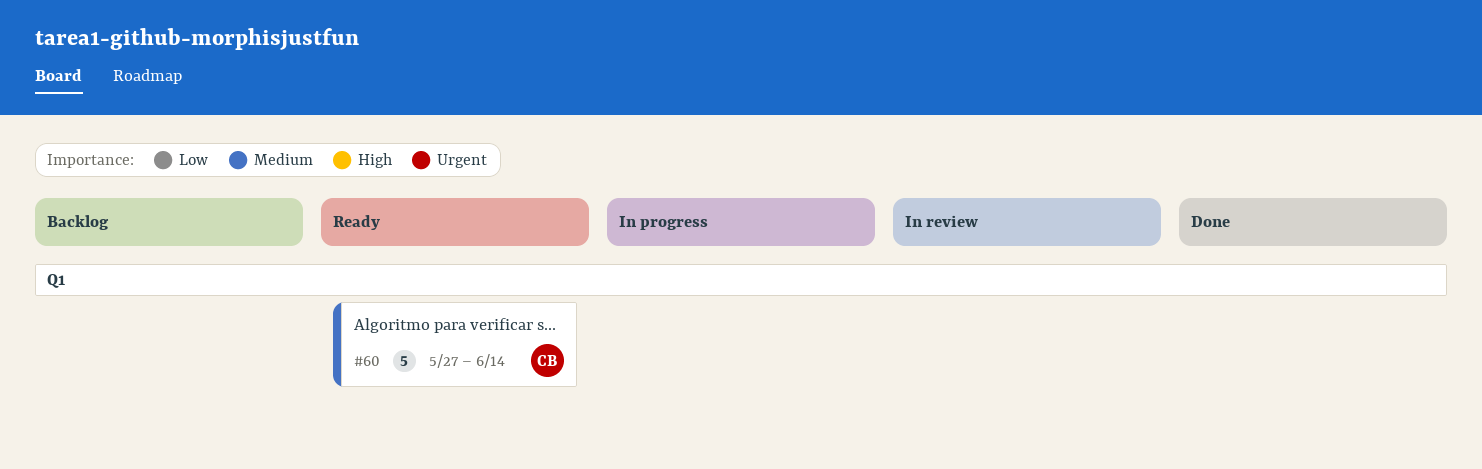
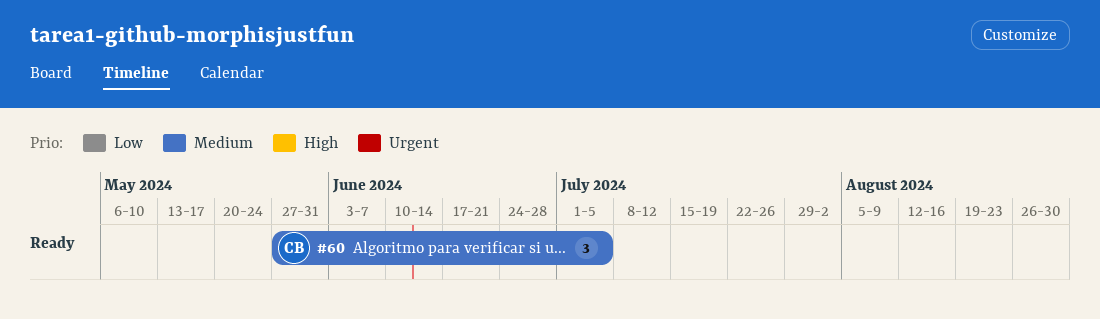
#60, estimate: 5 -> 3
#60, due: Jun 14 -> Jul 5

